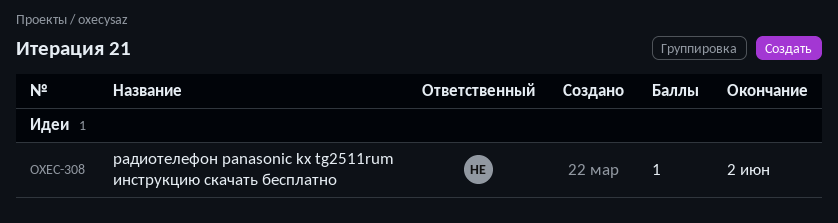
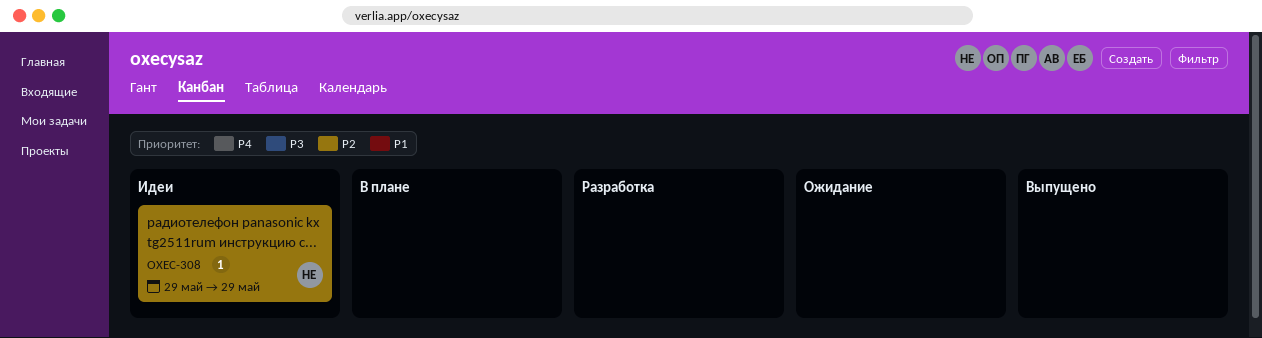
OXEC-308, due: Jun 2 -> May 29

